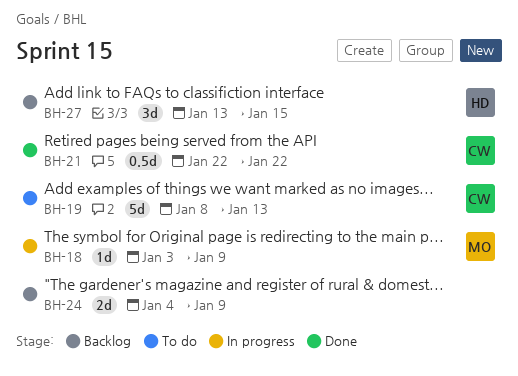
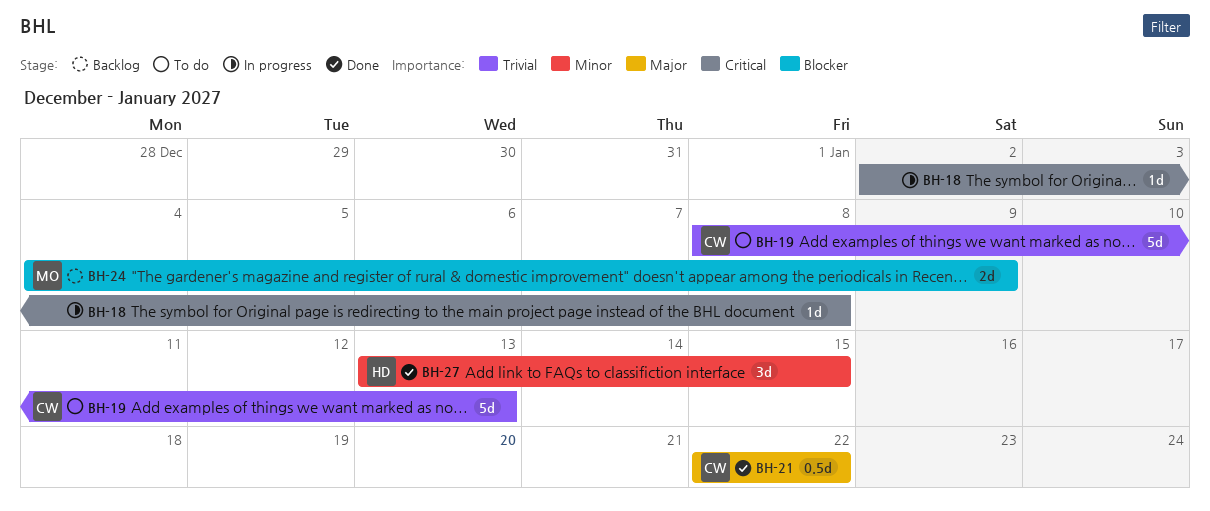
BH-18, owner: MO -> none
BH-18, start: Jan 3 -> Jan 2
BH-18, due: Jan 9 -> Jan 8
BH-24, owner: none -> MO
BH-27, status: Backlog -> Done

